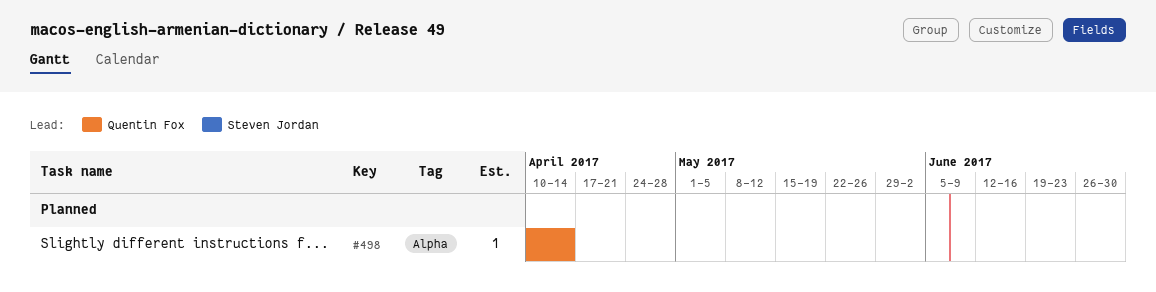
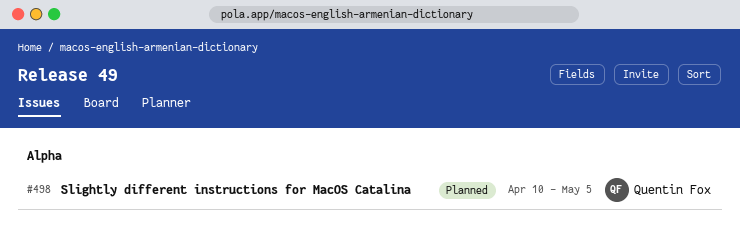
#498, due: Apr 14 -> May 5

